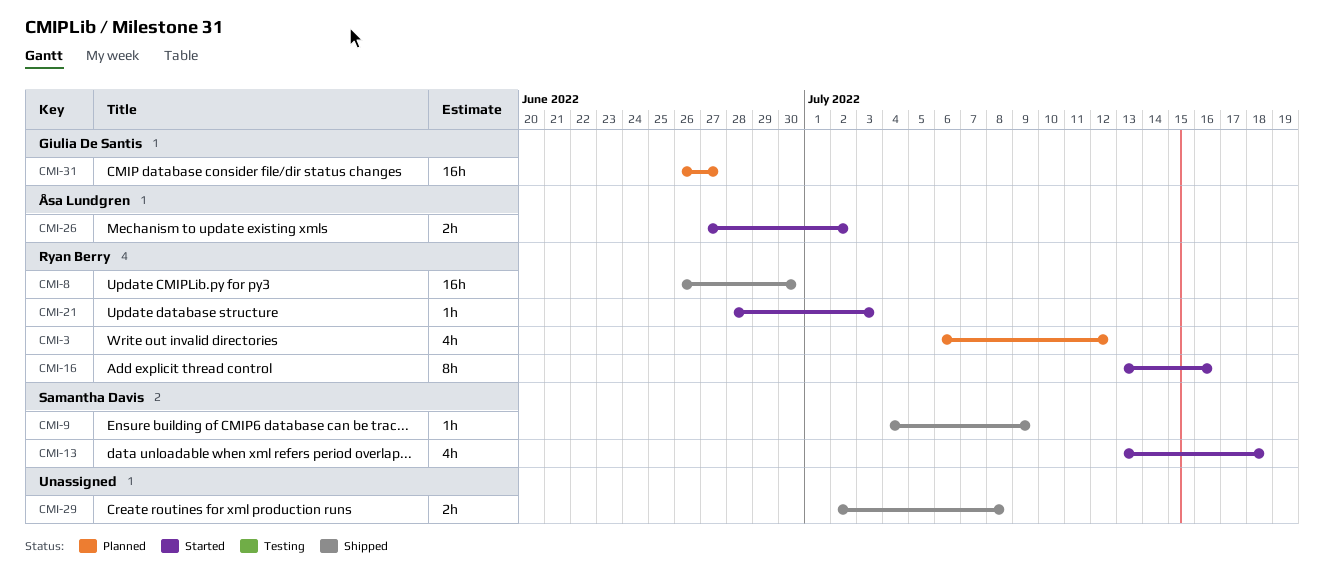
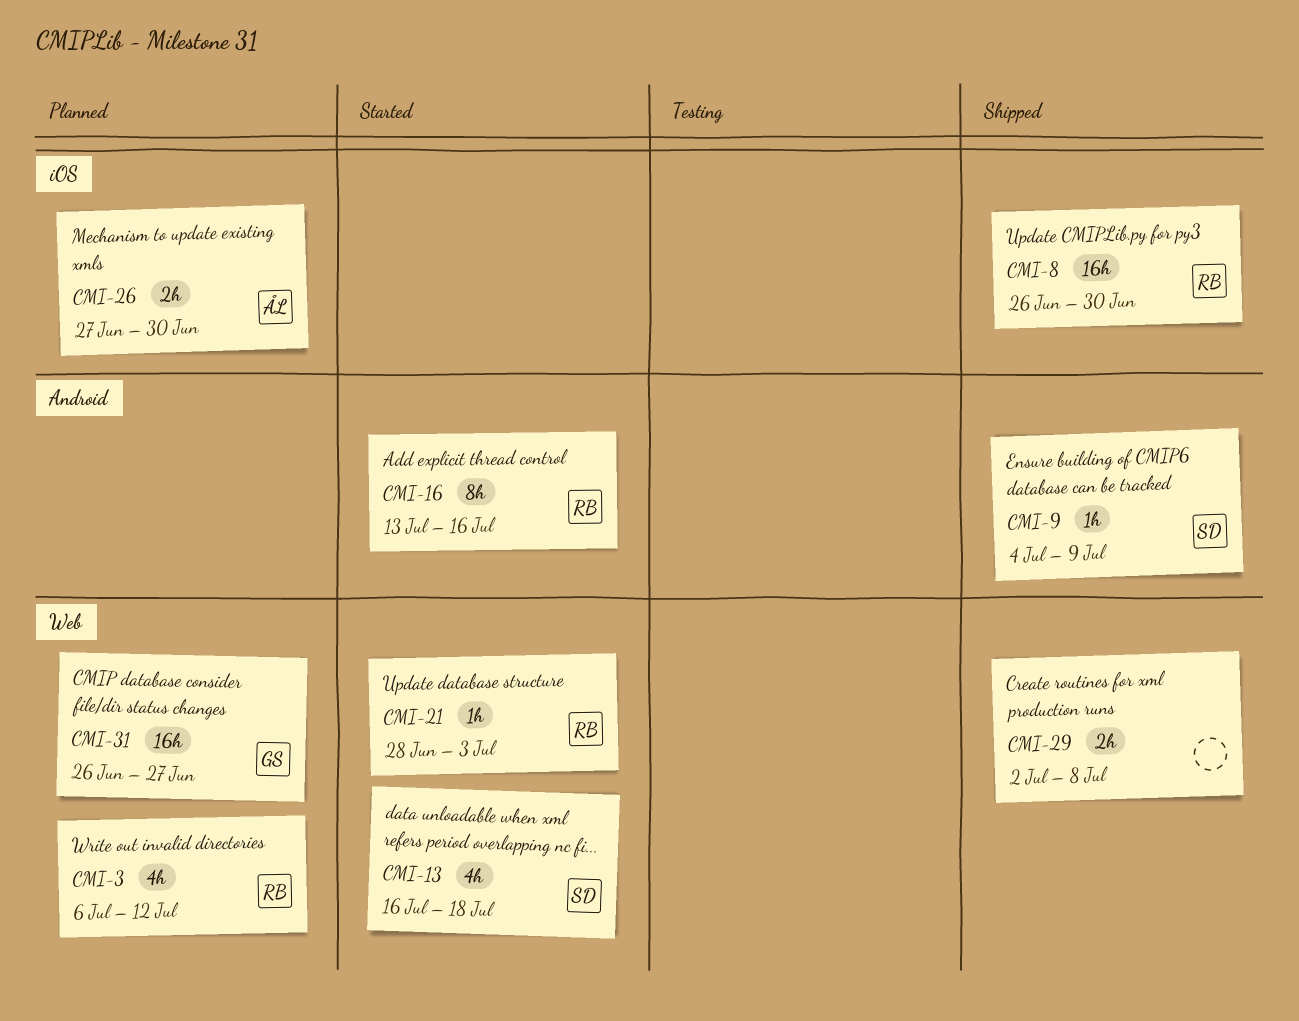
CMI-13, start: Jul 13 -> Jul 16
CMI-26, status: Started -> Planned
CMI-26, due: Jul 2 -> Jun 30

